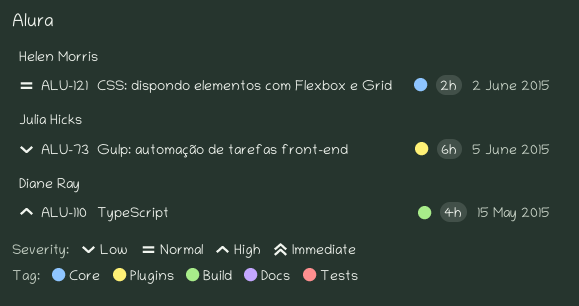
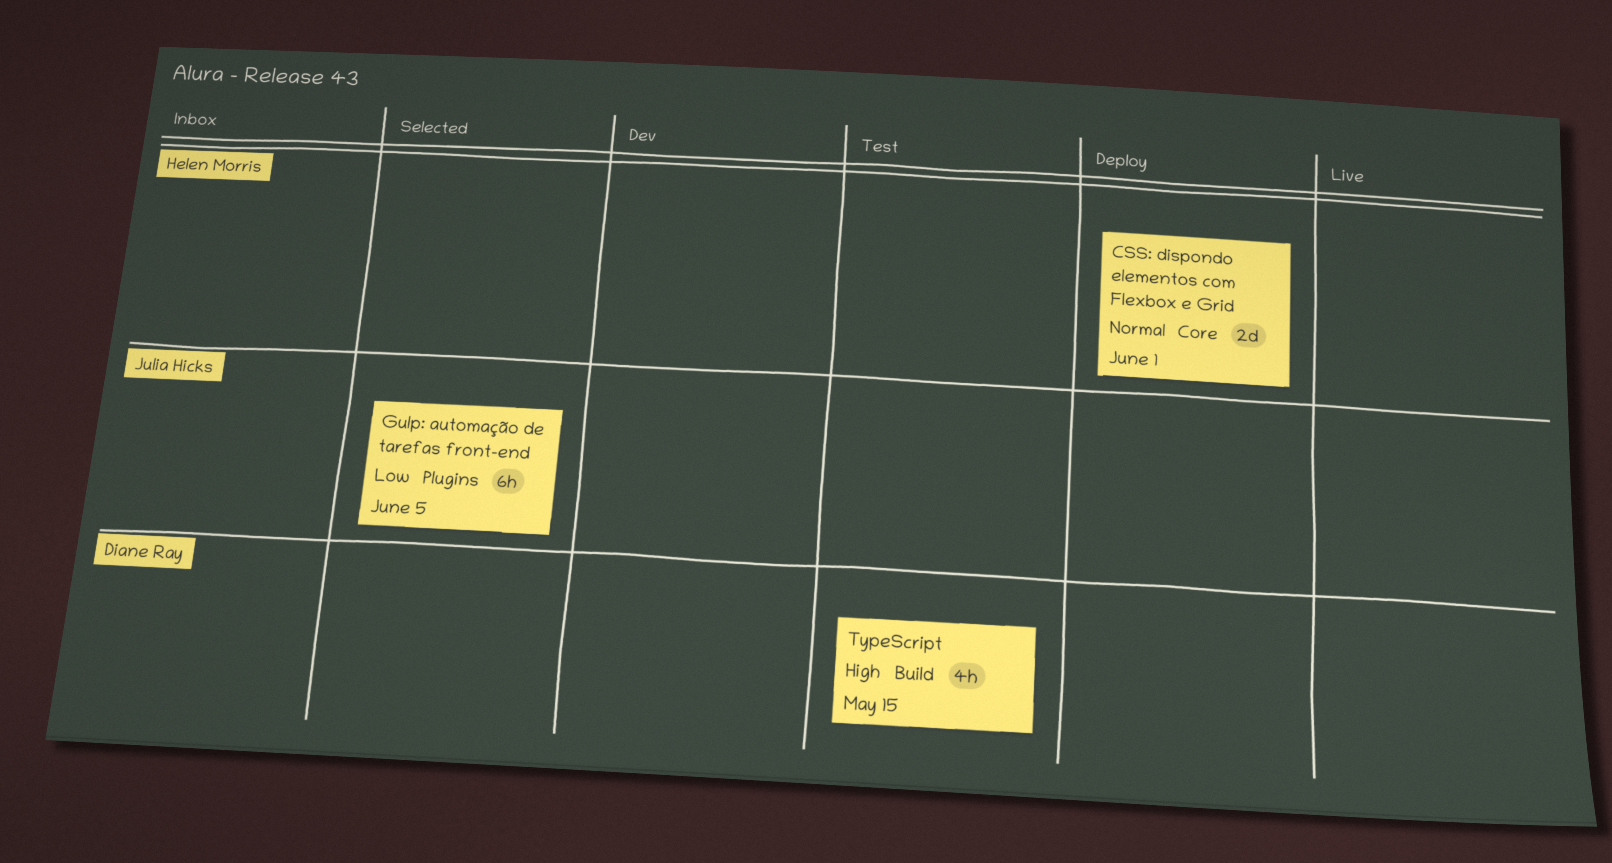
CSS: dispondo elementos com Flexbox e Grid, estimate: 2h -> 2d
CSS: dispondo elementos com Flexbox e Grid, due: Jun 2 -> Jun 1

